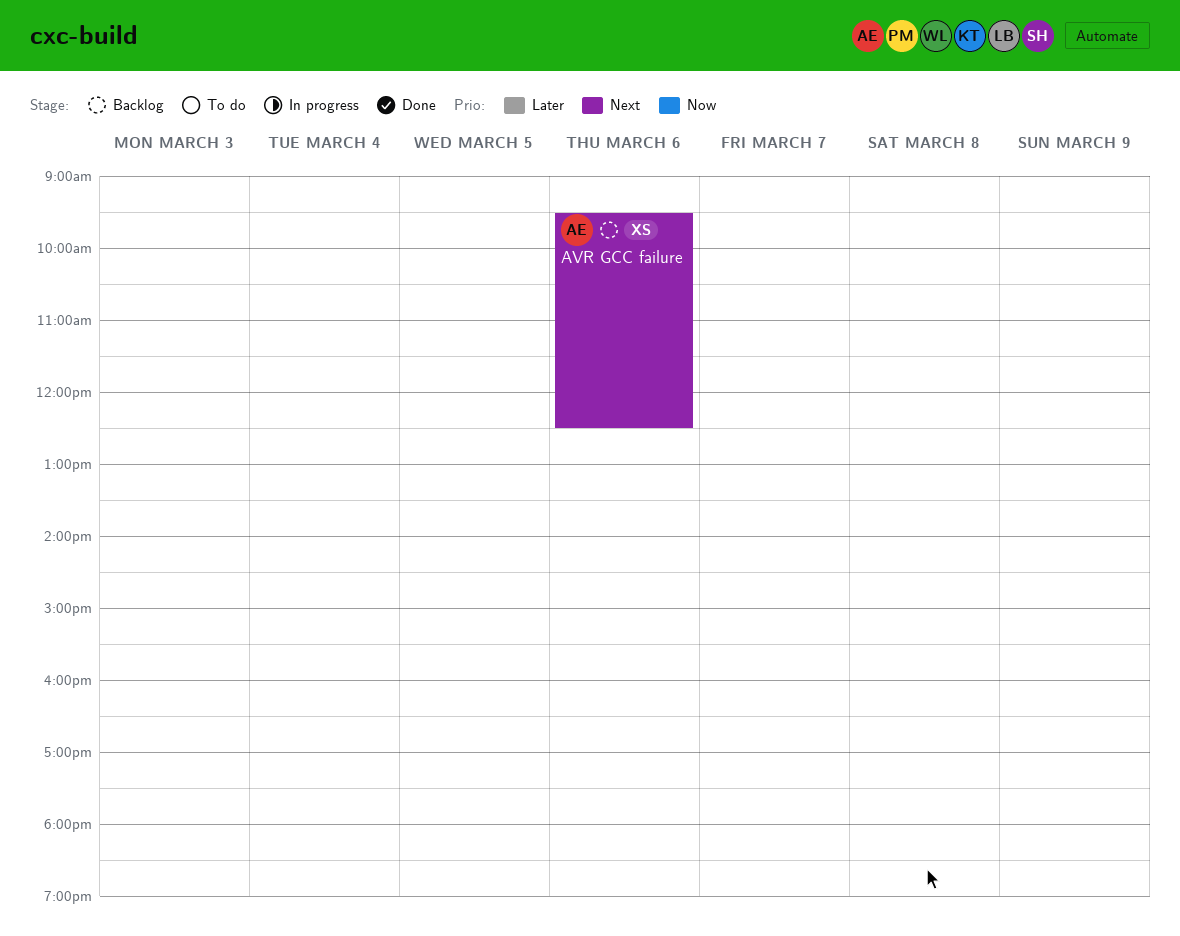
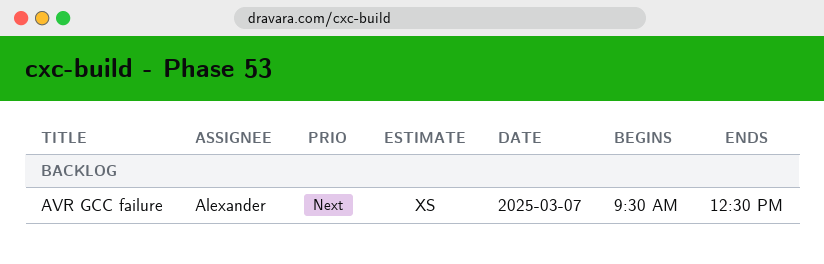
AVR GCC failure, day: Mar 6 -> Mar 7

